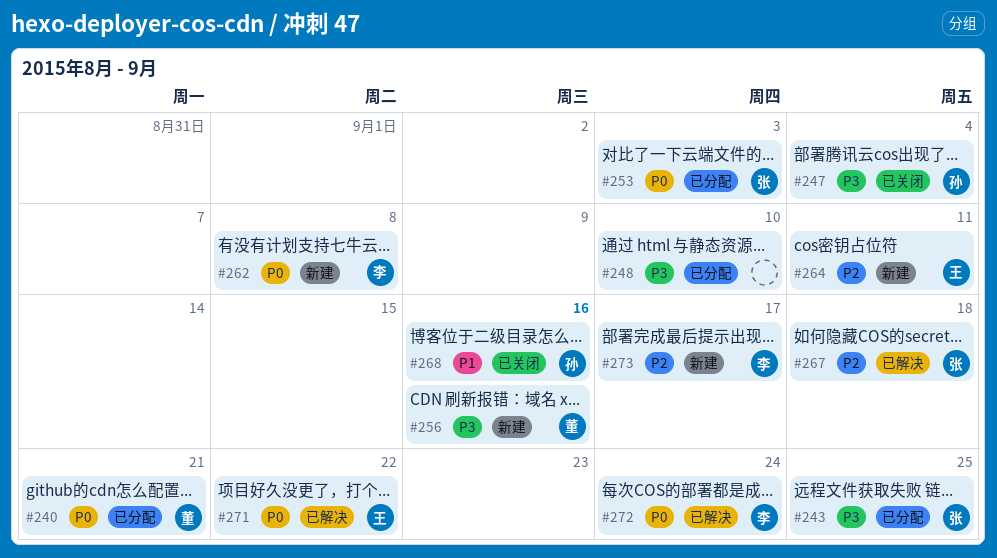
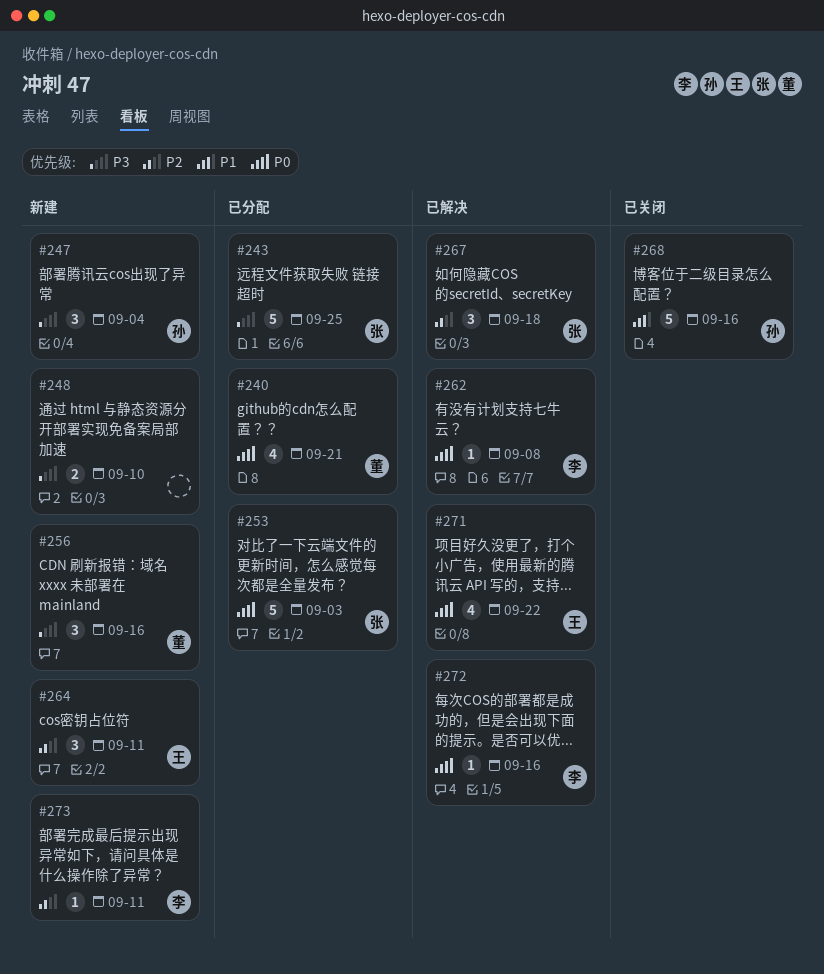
#247, status: 已关闭 -> 新建
#248, status: 已分配 -> 新建
#262, status: 新建 -> 已解决
#272, due: Sep 24 -> Sep 16
#273, due: Sep 17 -> Sep 11

